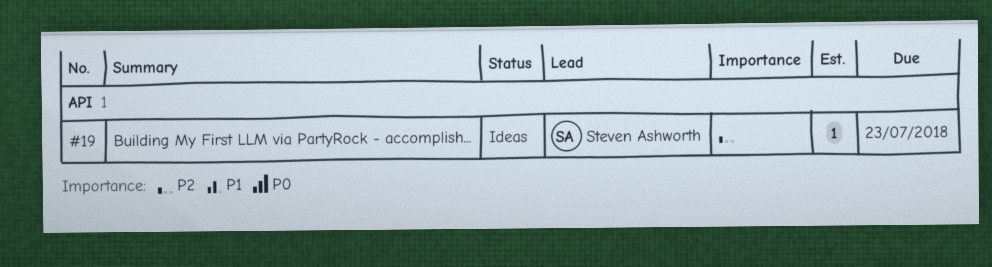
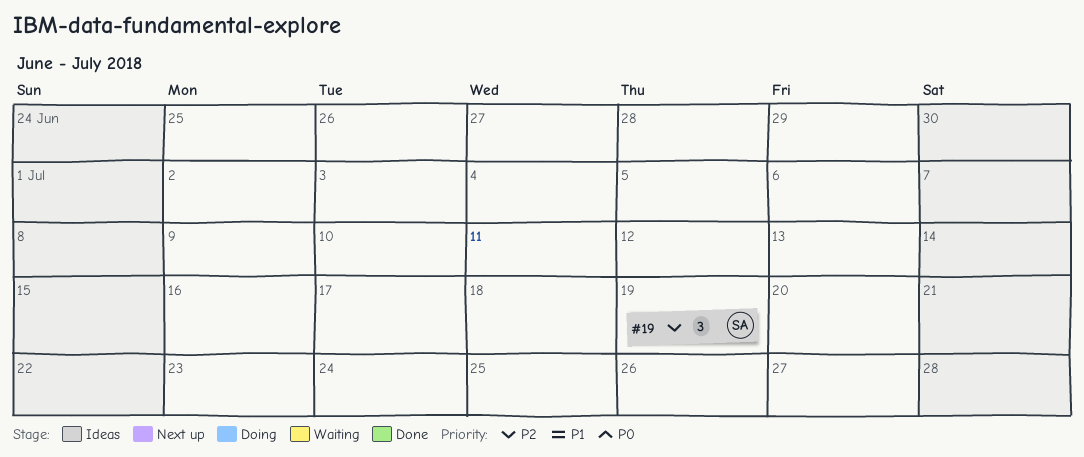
#19, estimate: 1 -> 3
#19, due: Jul 23 -> Jul 19

